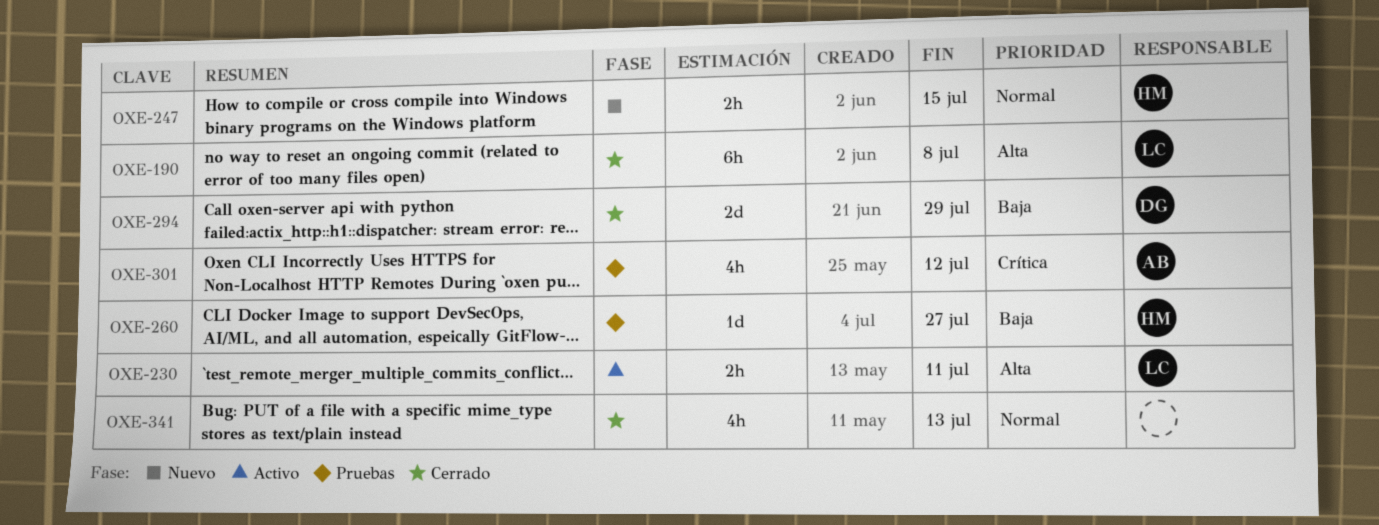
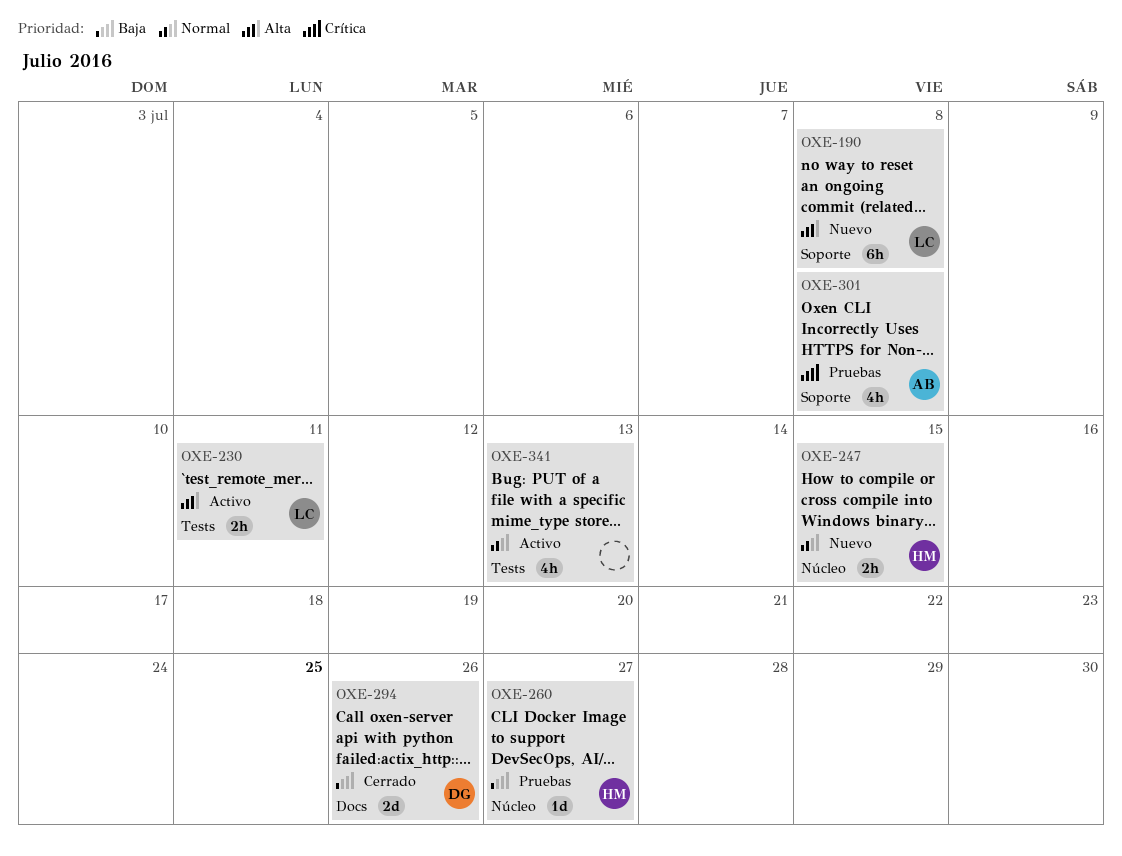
OXE-190, status: Cerrado -> Nuevo
OXE-294, due: Jul 29 -> Jul 26
OXE-301, due: Jul 12 -> Jul 8
OXE-341, status: Cerrado -> Activo

